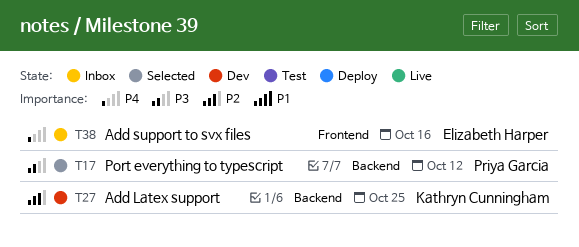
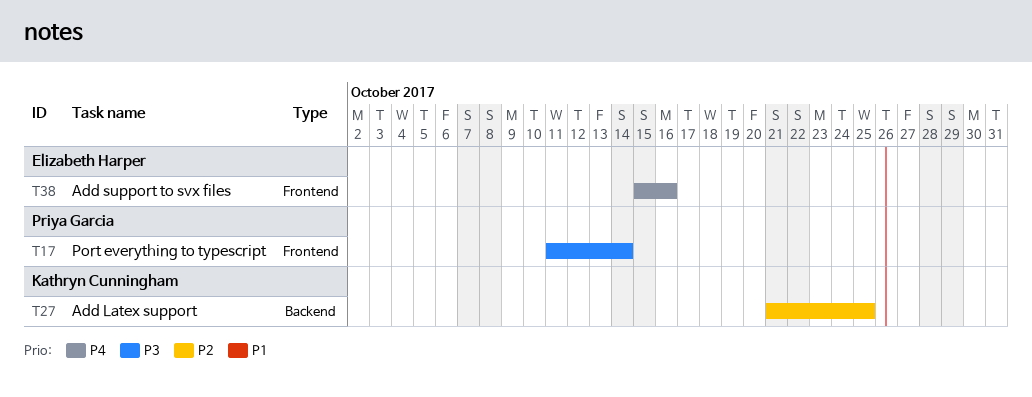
T17, label: Backend -> Frontend
T17, due: Oct 12 -> Oct 14

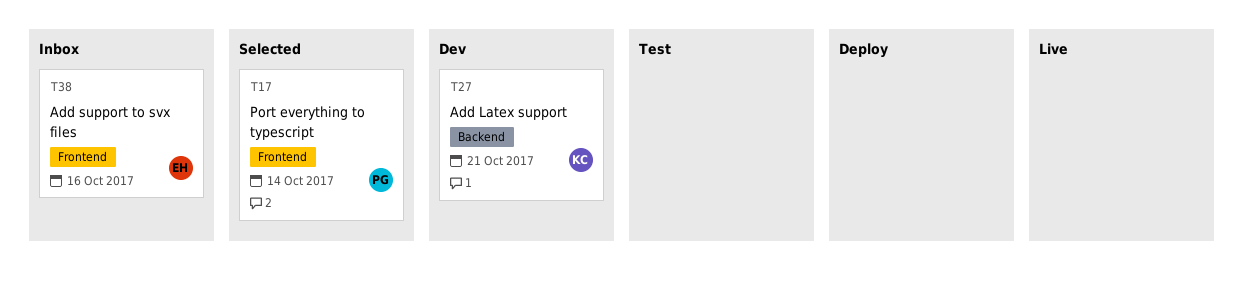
T27, due: Oct 25 -> Oct 21

